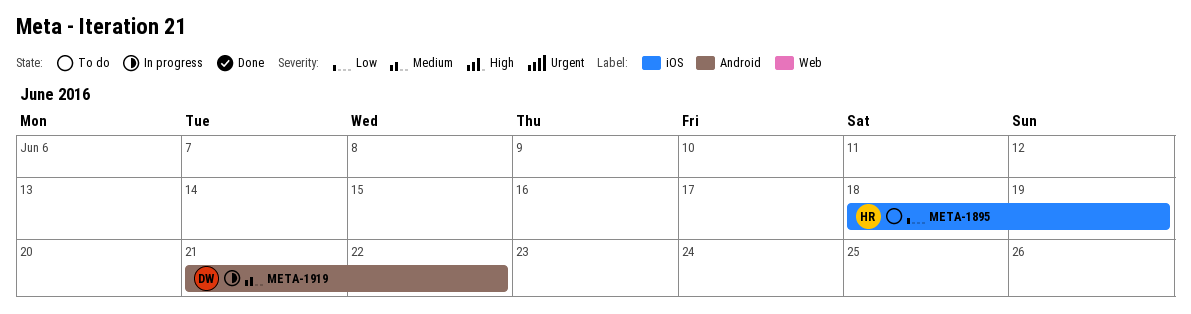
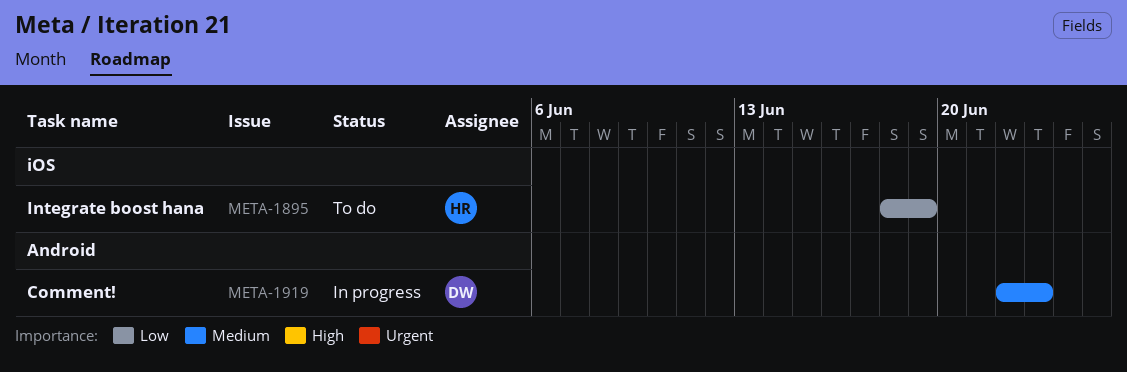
META-1919, start: Jun 21 -> Jun 22
META-1919, due: Jun 22 -> Jun 23

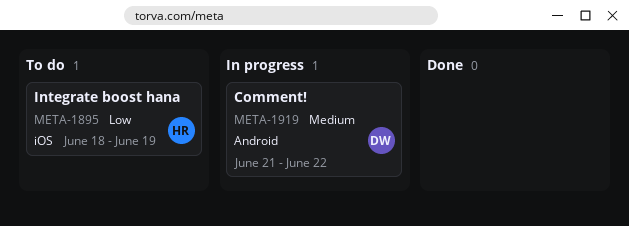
META-1919, start: Jun 22 -> Jun 21
META-1919, due: Jun 23 -> Jun 22

